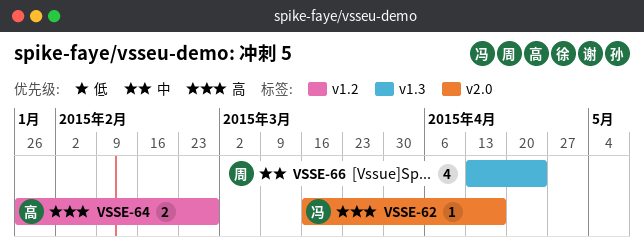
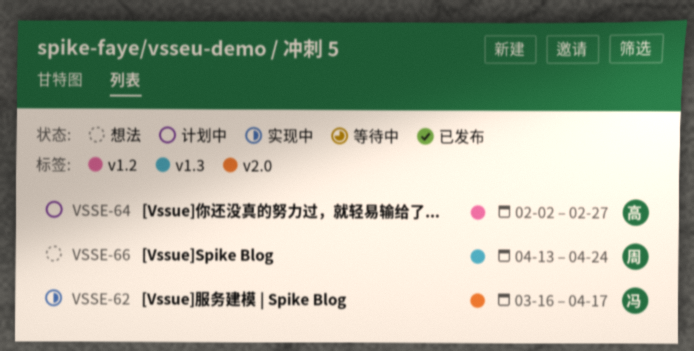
VSSE-64, start: Jan 26 -> Feb 2

